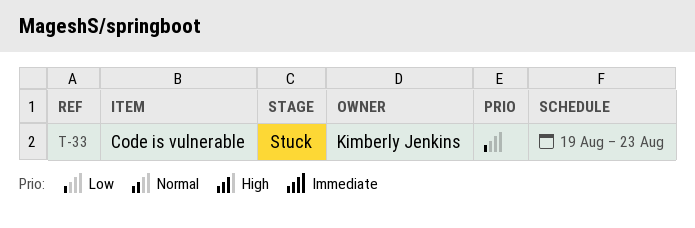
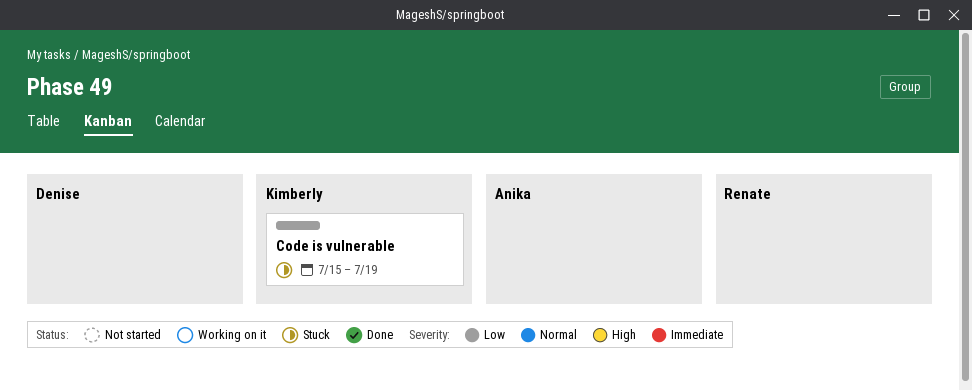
Code is vulnerable, start: Aug 19 -> Jul 15
Code is vulnerable, due: Aug 23 -> Jul 19

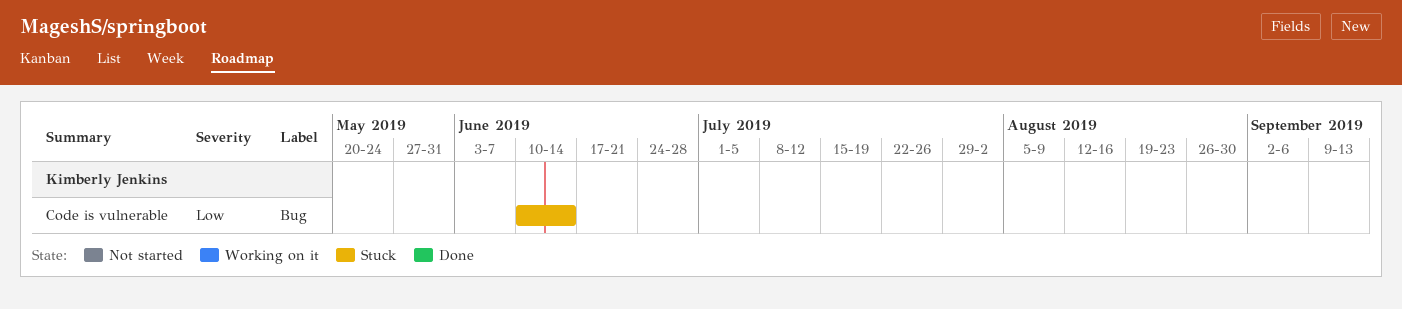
Code is vulnerable, start: Jul 15 -> Jun 10
Code is vulnerable, due: Jul 19 -> Jun 14

